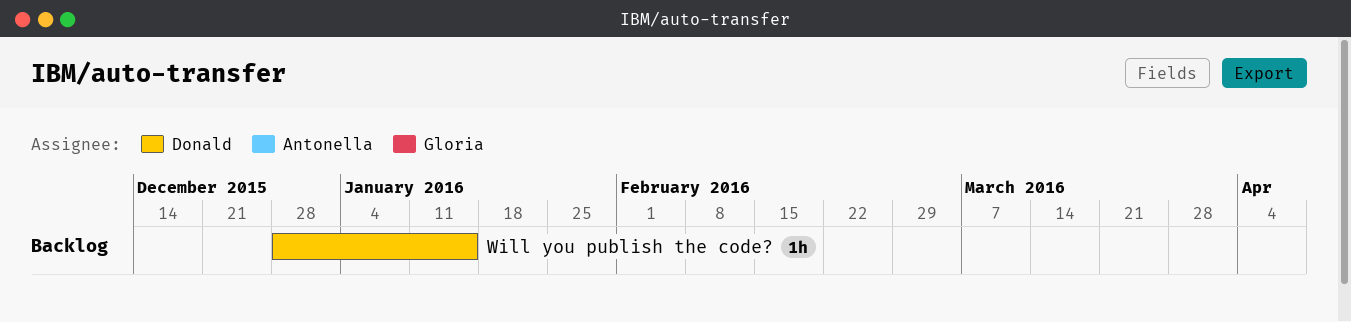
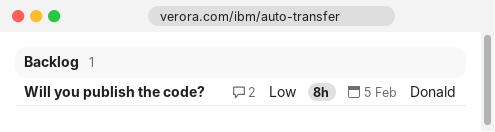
Will you publish the code?, estimate: 1h -> 8h
Will you publish the code?, due: Jan 15 -> Feb 5

